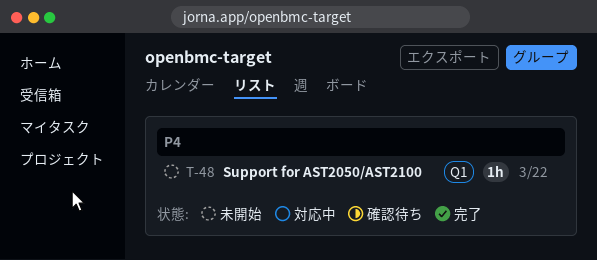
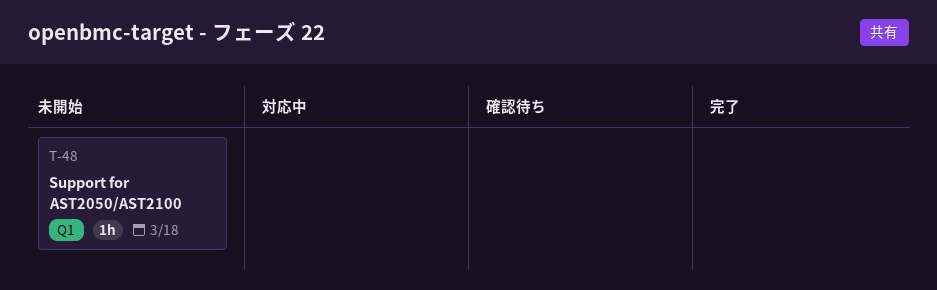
T-48, due: Mar 22 -> Mar 18

